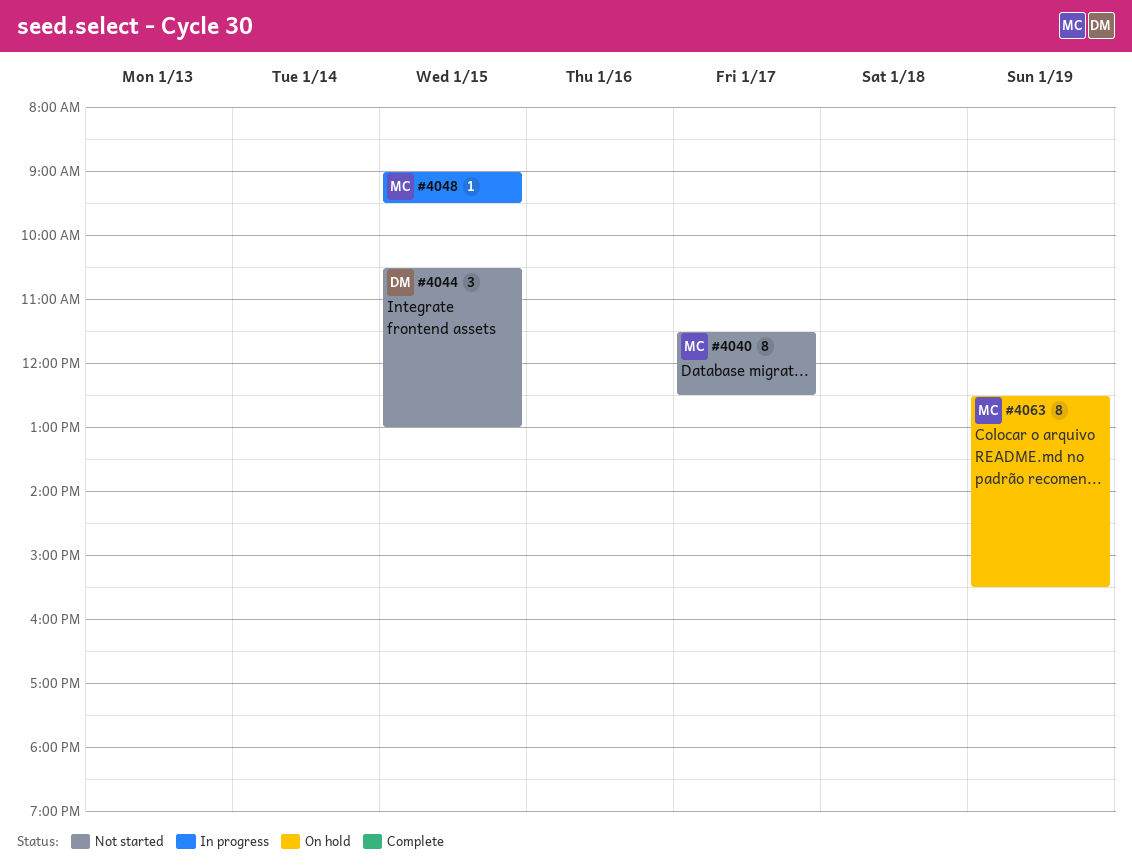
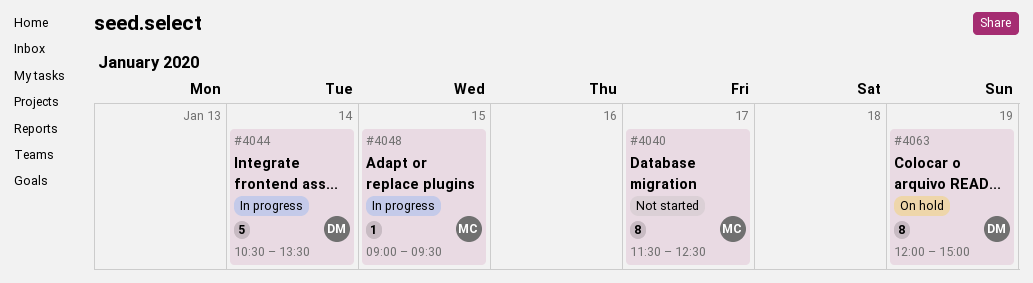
#4044, status: Not started -> In progress
#4044, estimate: 3 -> 5
#4044, day: Jan 15 -> Jan 14
#4044, ends: 13:00 -> 13:30
#4063, owner: MC -> DM
#4063, begins: 12:30 -> 12:00
#4063, ends: 15:30 -> 15:00

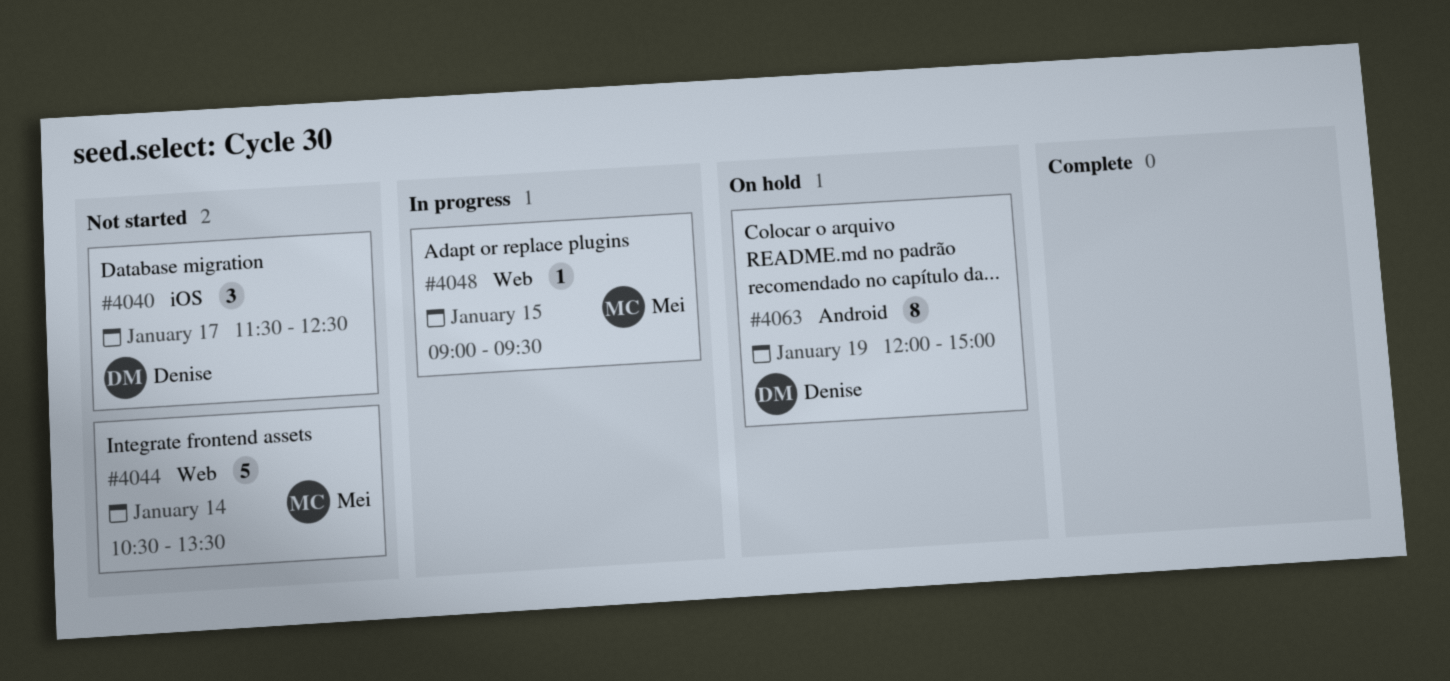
#4040, owner: Mei -> Denise
#4040, estimate: 8 -> 3
#4044, status: In progress -> Not started
#4044, owner: Denise -> Mei

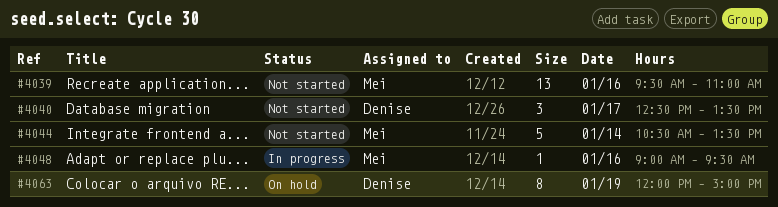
#4039: none -> present
#4040, begins: 11:30 -> 12:30
#4040, ends: 12:30 -> 13:30
#4048, day: Jan 15 -> Jan 16

